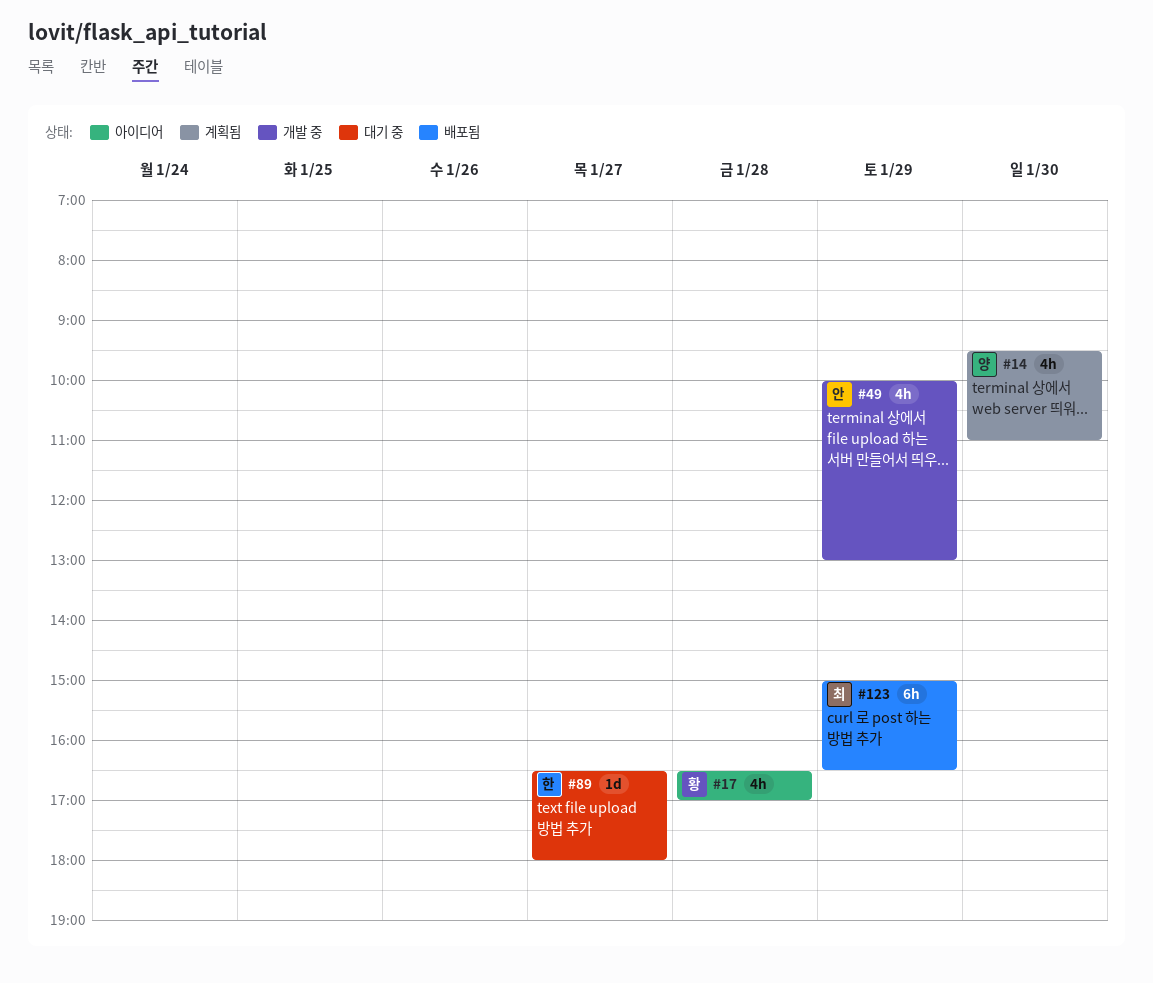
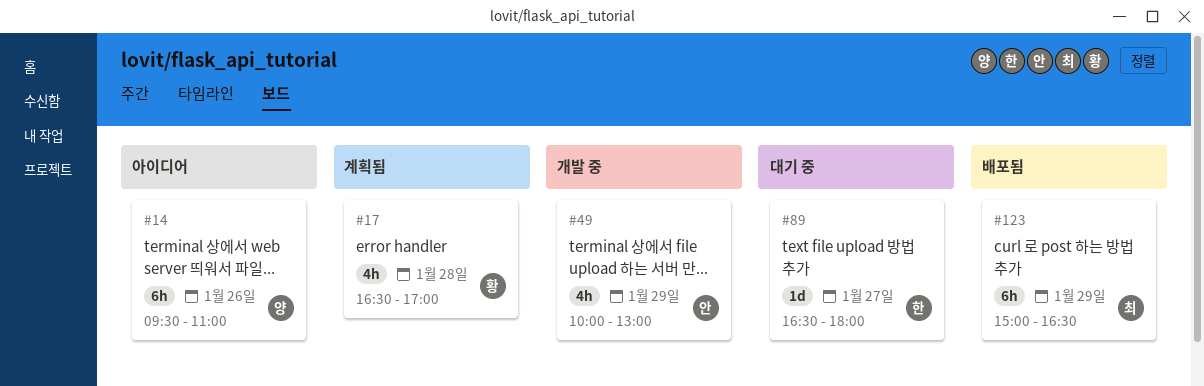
#14, status: 계획됨 -> 아이디어
#14, estimate: 4h -> 6h
#14, day: Jan 30 -> Jan 26
#17, status: 아이디어 -> 계획됨

